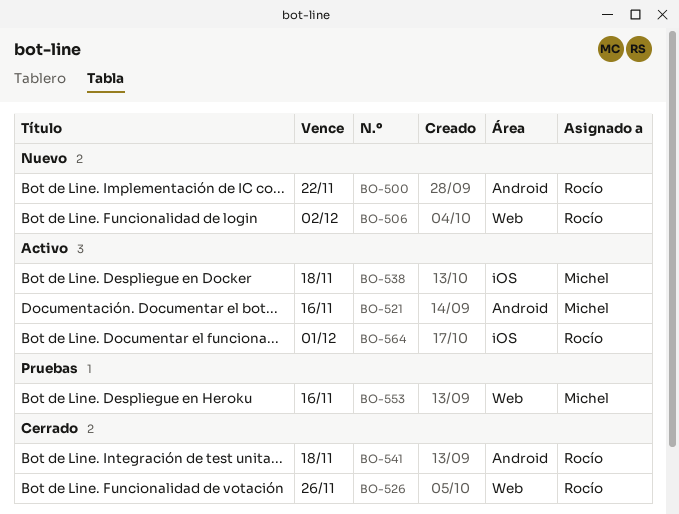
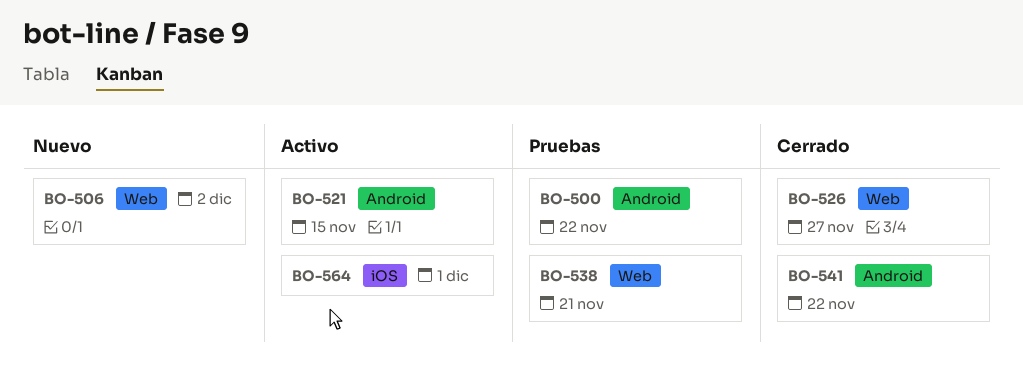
BO-500, status: Nuevo -> Pruebas
BO-521, due: Nov 16 -> Nov 15
BO-526, due: Nov 26 -> Nov 27
BO-538, status: Activo -> Pruebas
BO-538, label: iOS -> Web
BO-538, due: Nov 18 -> Nov 21
BO-541, due: Nov 18 -> Nov 22
BO-553: present -> none

